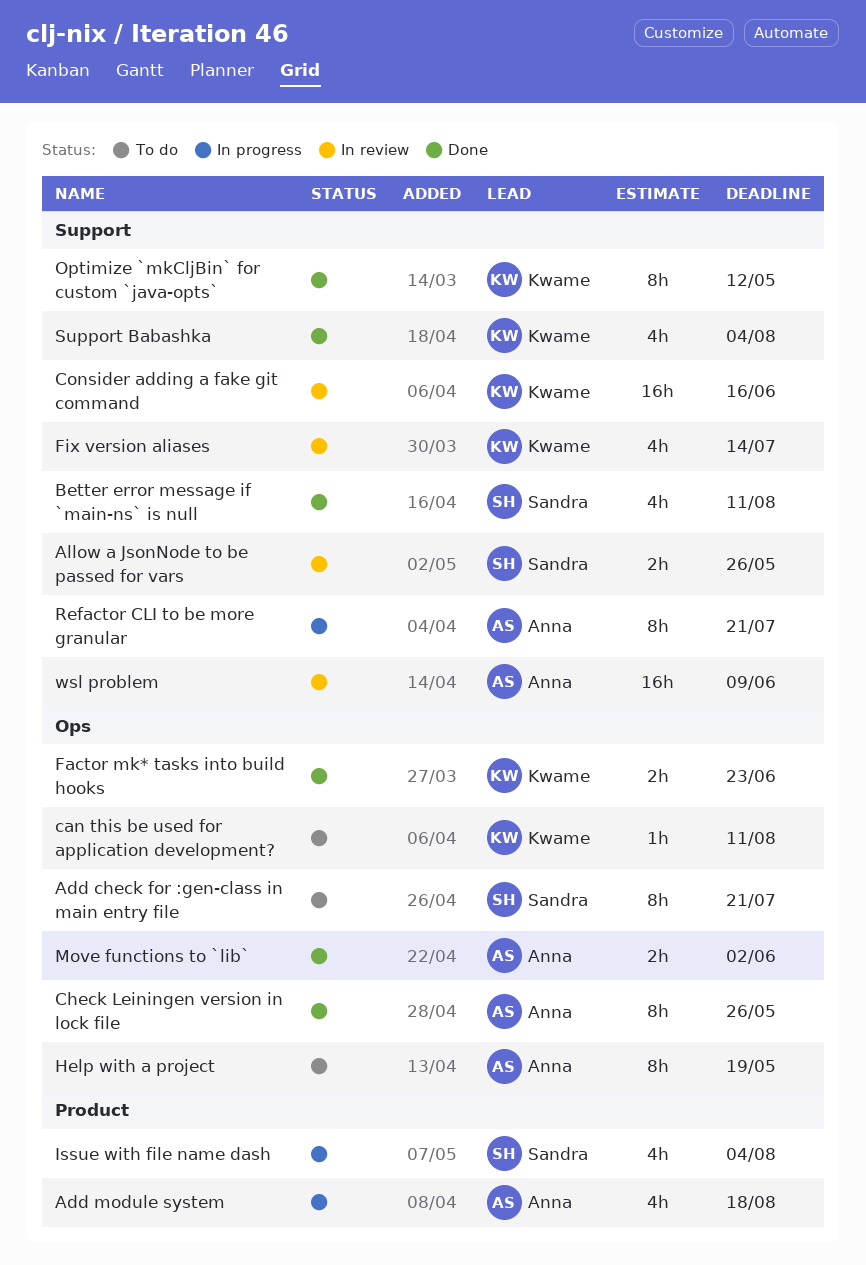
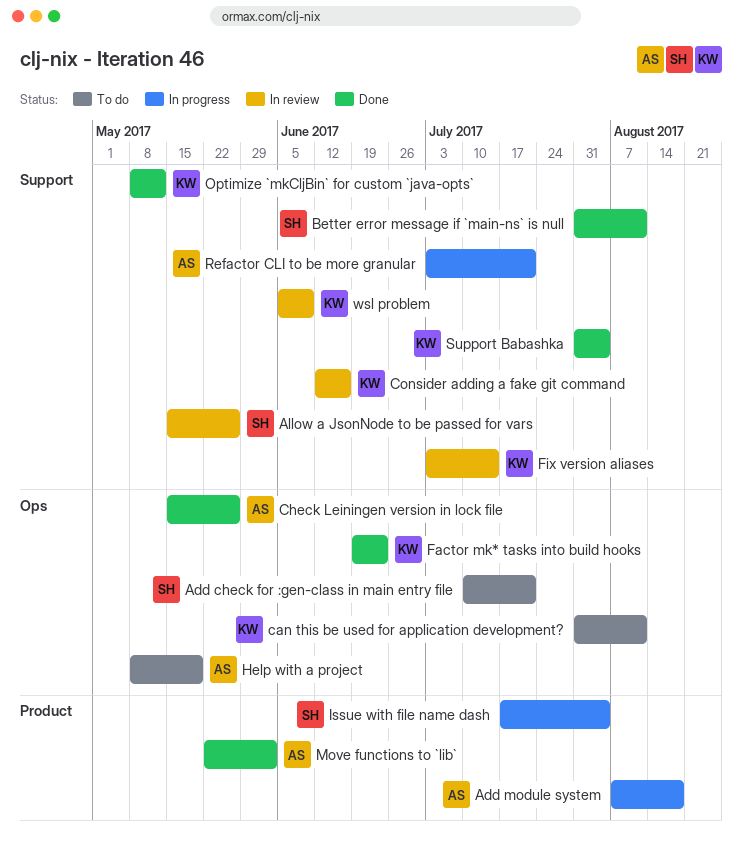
Move functions to `lib`, label: Ops -> Product
wsl problem, owner: Anna -> Kwame

